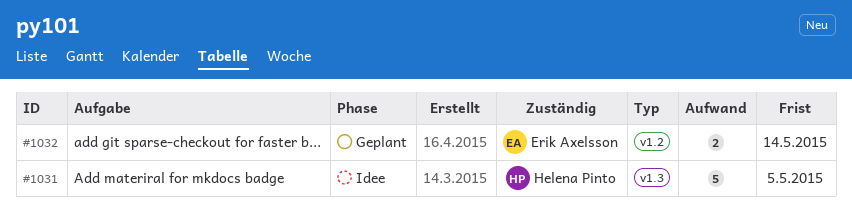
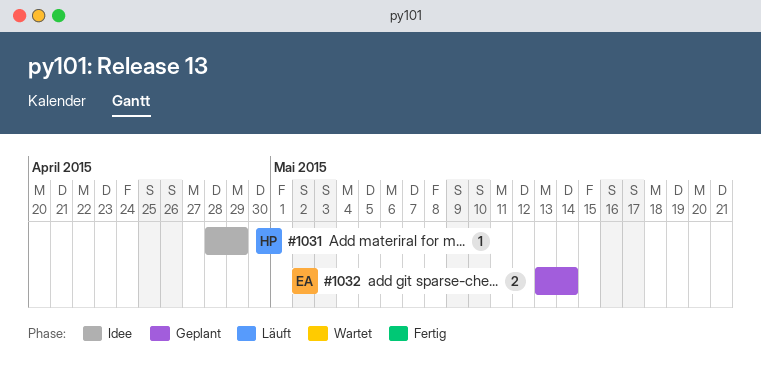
#1031, estimate: 5 -> 1
#1031, due: May 5 -> Apr 29

